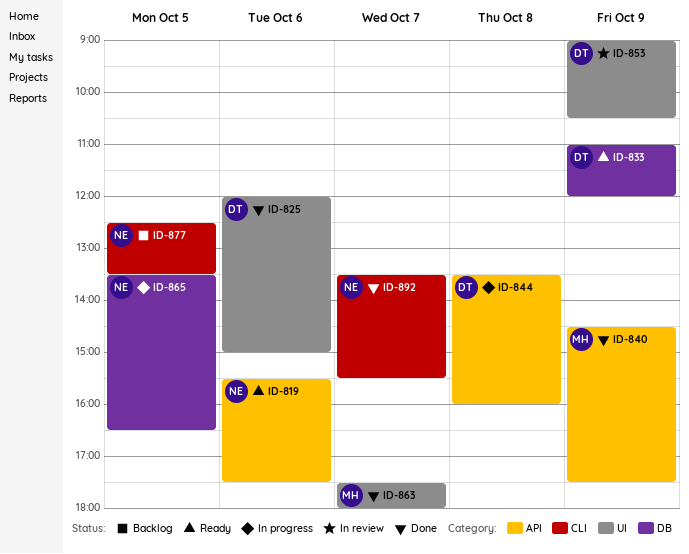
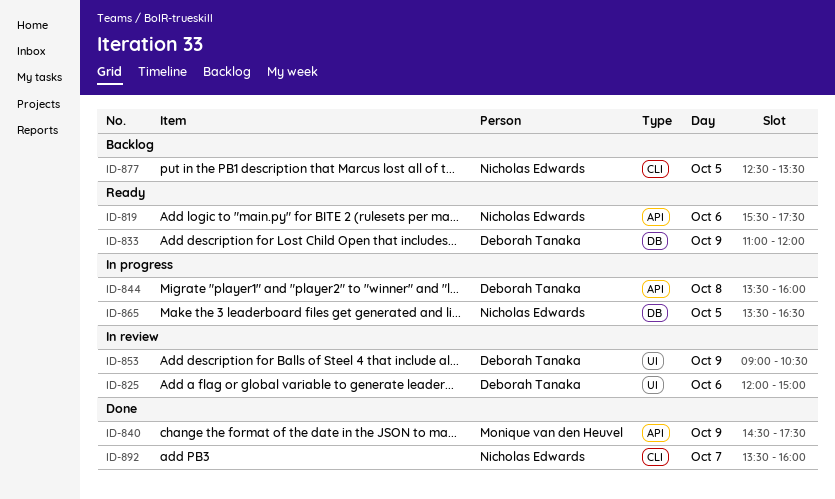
ID-825, status: Done -> In review
ID-863: present -> none
ID-892, ends: 15:30 -> 16:00

